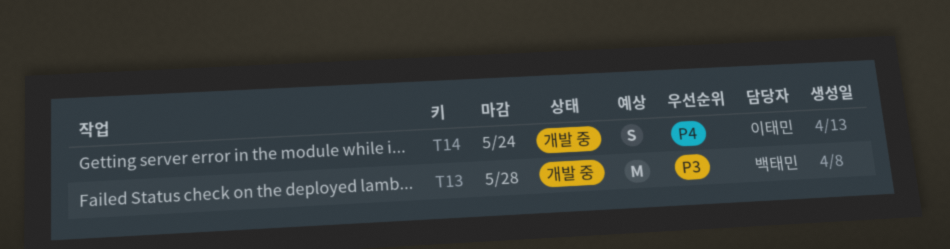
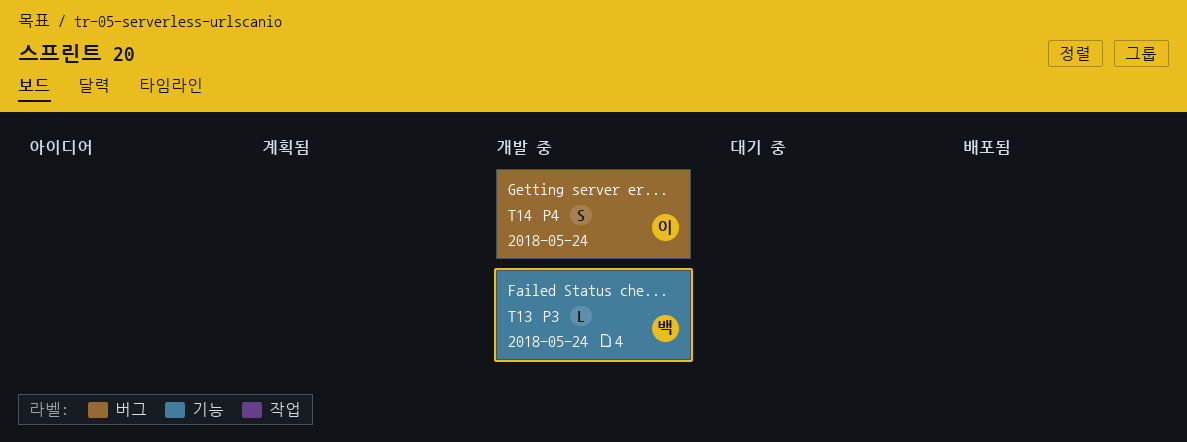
T13, estimate: M -> L
T13, due: May 28 -> May 24

